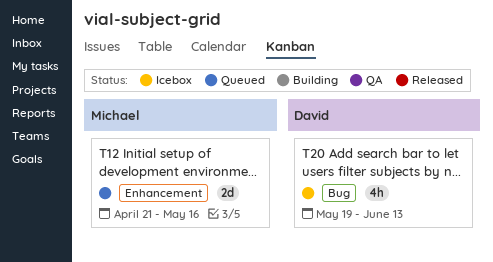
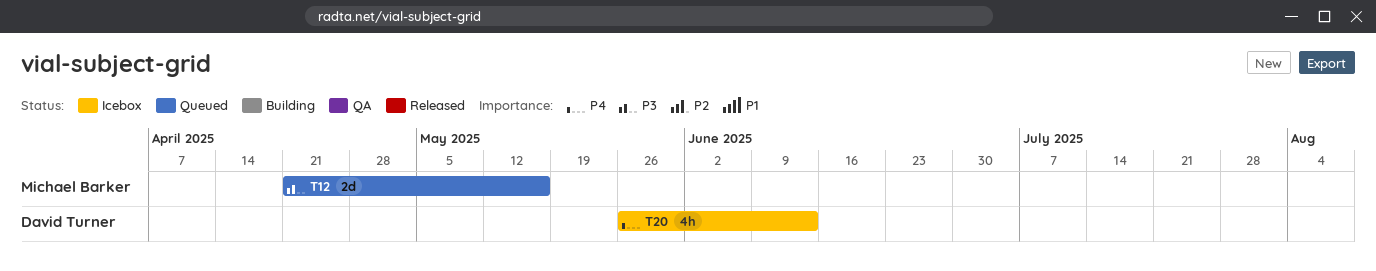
T20, start: May 19 -> May 26

